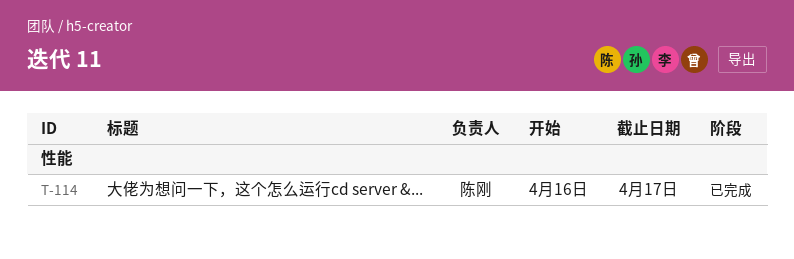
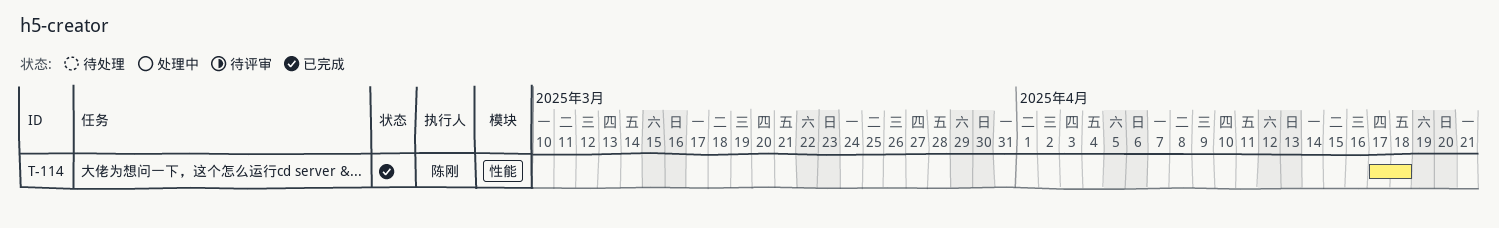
T-114, start: Apr 16 -> Apr 17
T-114, due: Apr 17 -> Apr 18

